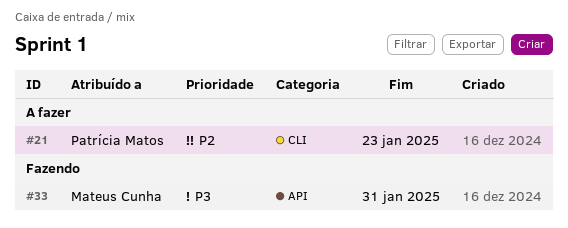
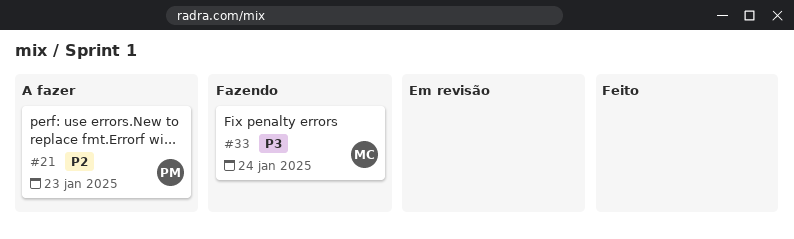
#33, due: Jan 31 -> Jan 24

